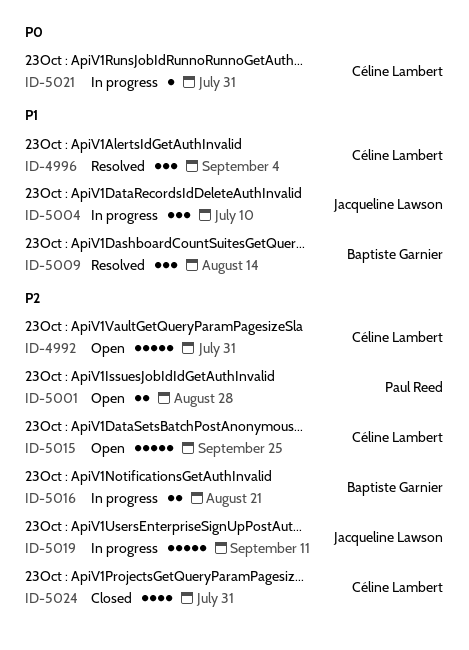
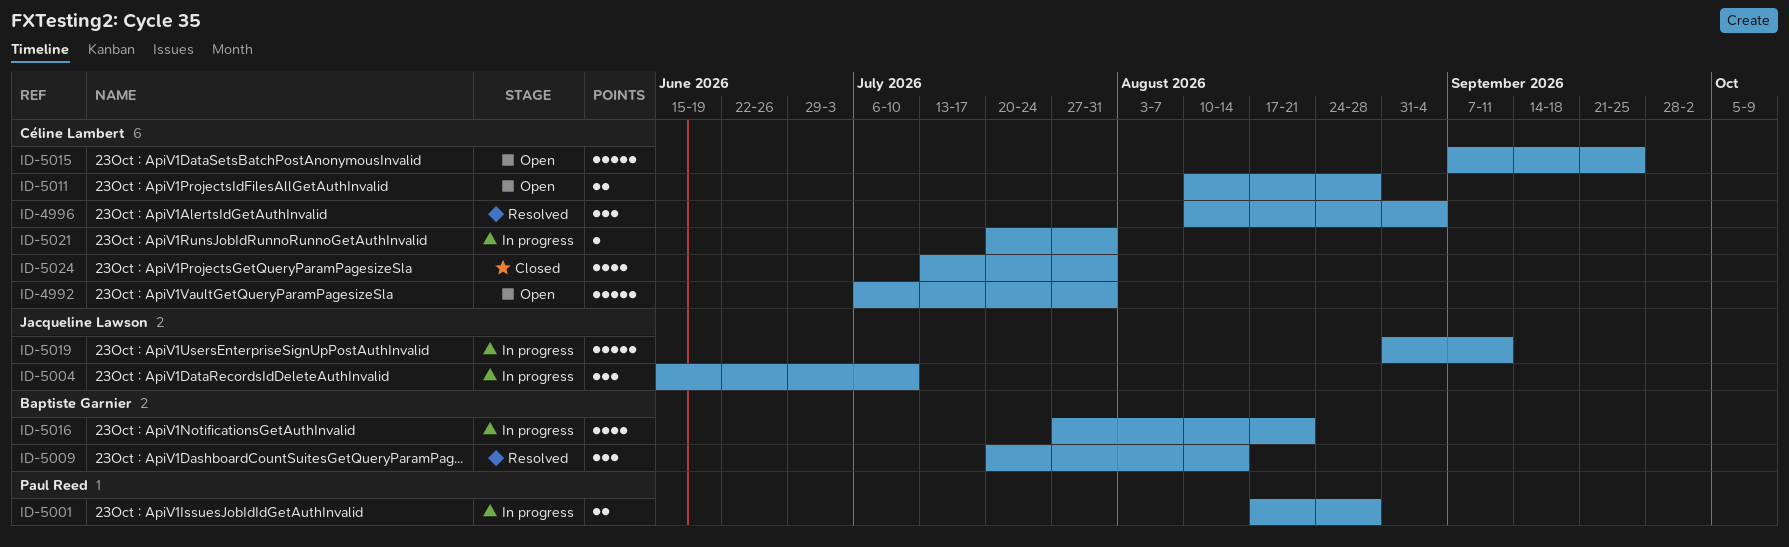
ID-5001, status: Open -> In progress
ID-5011: none -> present
ID-5016, estimate: 2 -> 4

